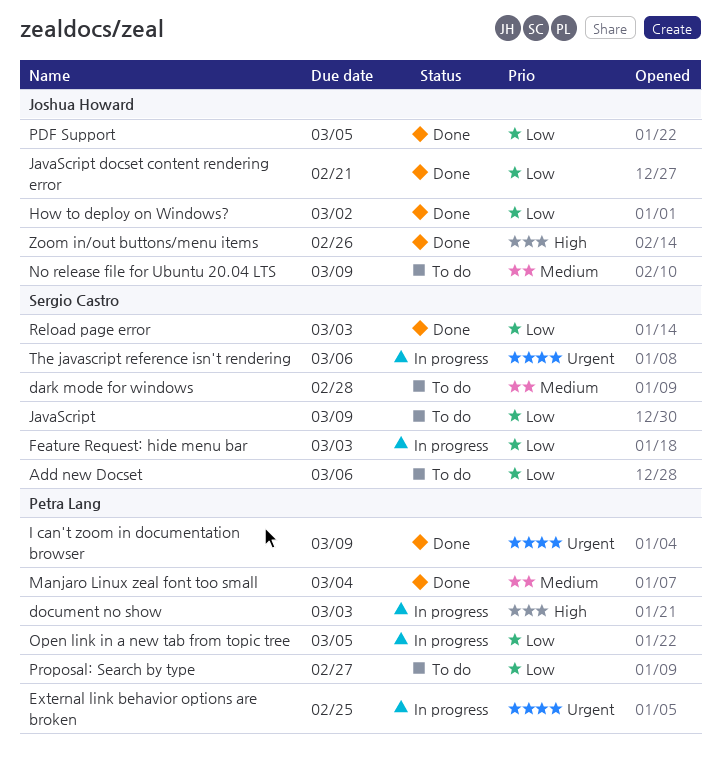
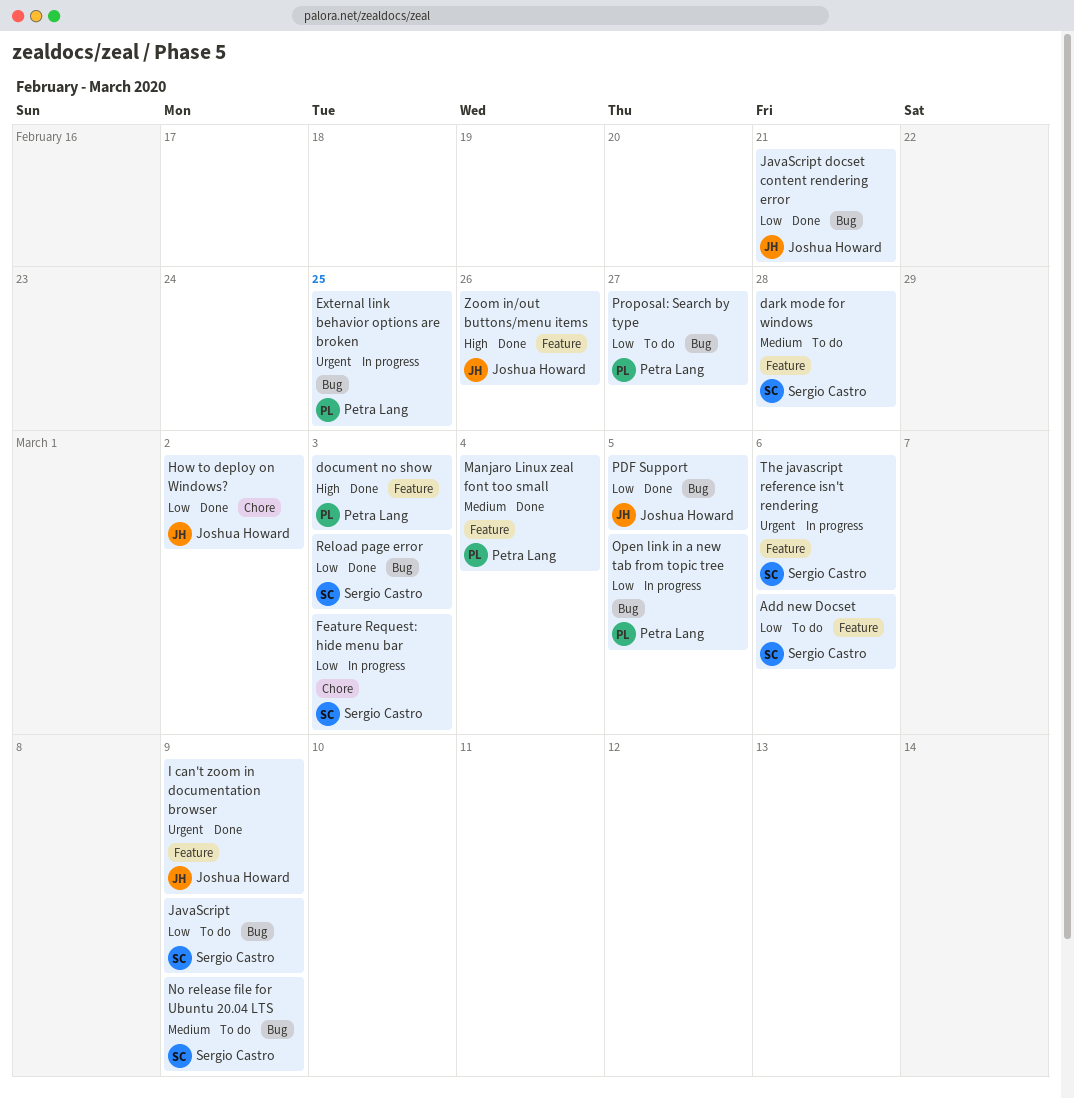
document no show, status: In progress -> Done
I can't zoom in documentation browser, owner: Petra Lang -> Joshua Howard
No release file for Ubuntu 20.04 LTS, owner: Joshua Howard -> Sergio Castro

